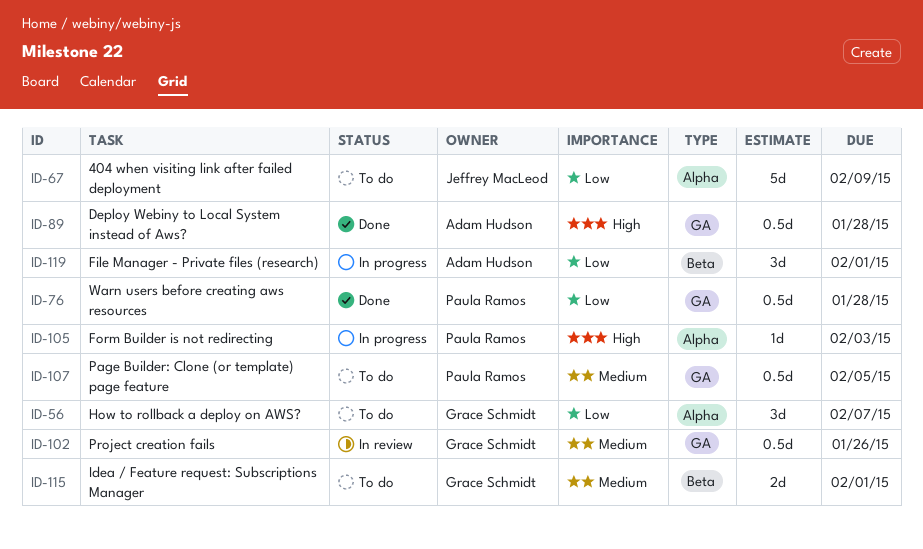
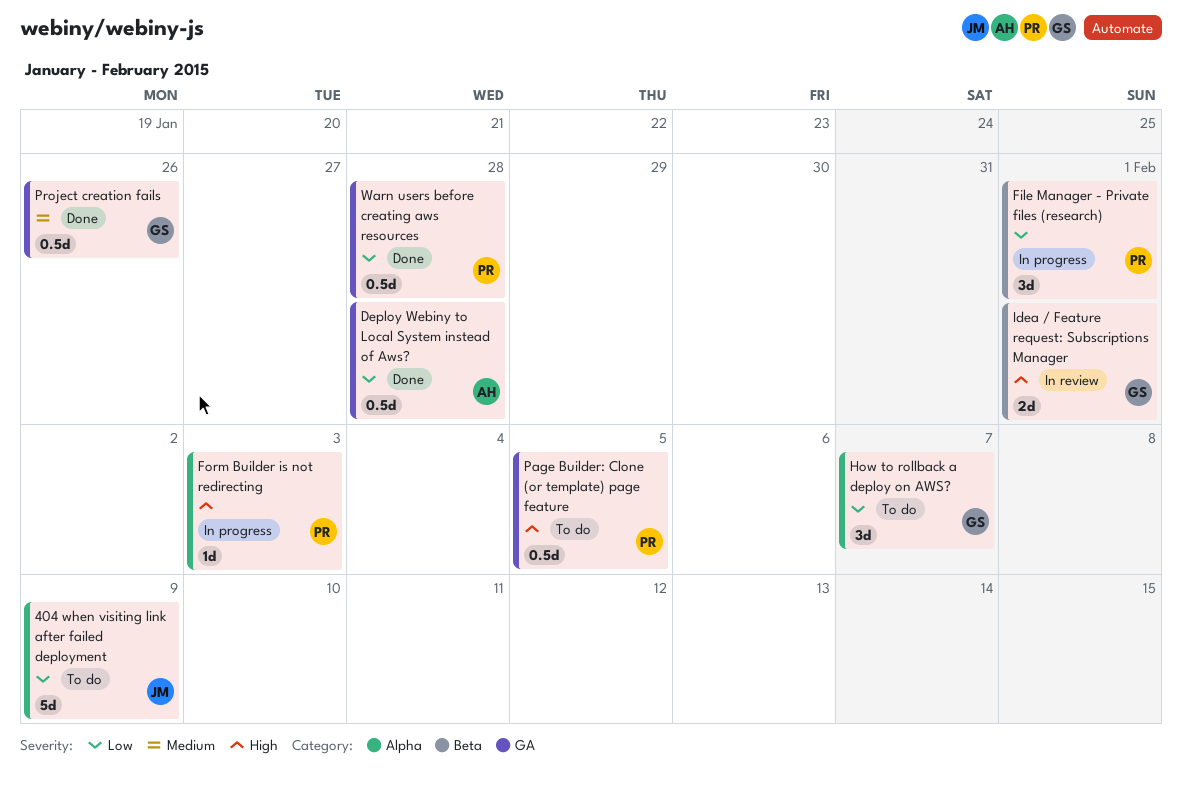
Deploy Webiny to Local System instead of Aws?, priority: High -> Low
File Manager - Private files (research), owner: Adam Hudson -> Paula Ramos
Idea / Feature request: Subscriptions Manager, status: To do -> In review
Idea / Feature request: Subscriptions Manager, priority: Medium -> High
Page Builder: Clone (or template) page feature, priority: Medium -> High
Project creation fails, status: In review -> Done

